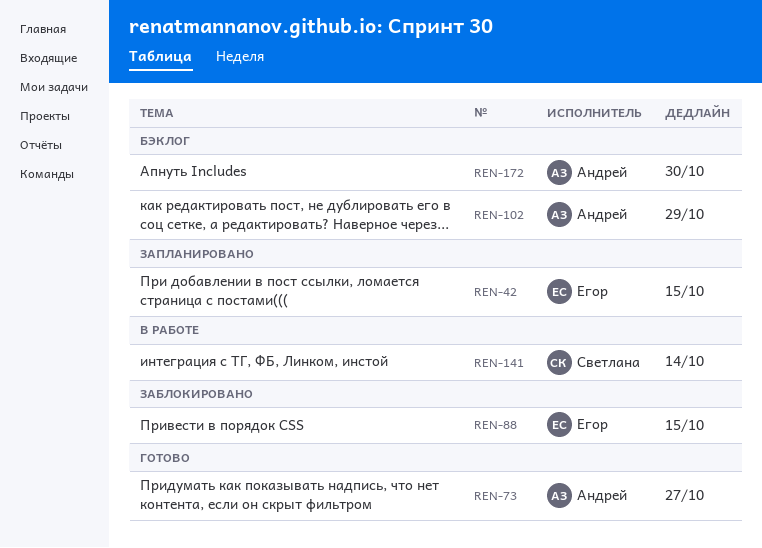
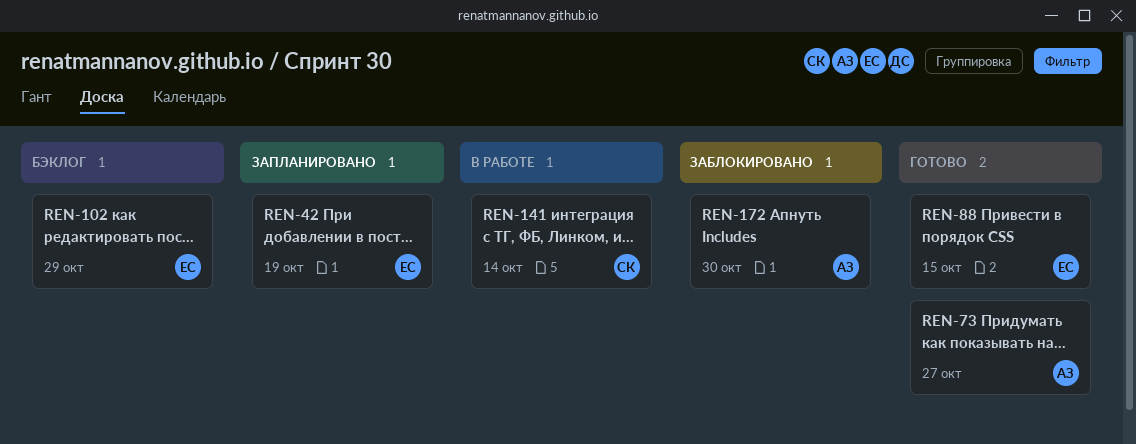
REN-42, due: Oct 15 -> Oct 19
REN-88, status: Заблокировано -> Готово
REN-102, owner: Андрей -> Егор
REN-172, status: Бэклог -> Заблокировано

